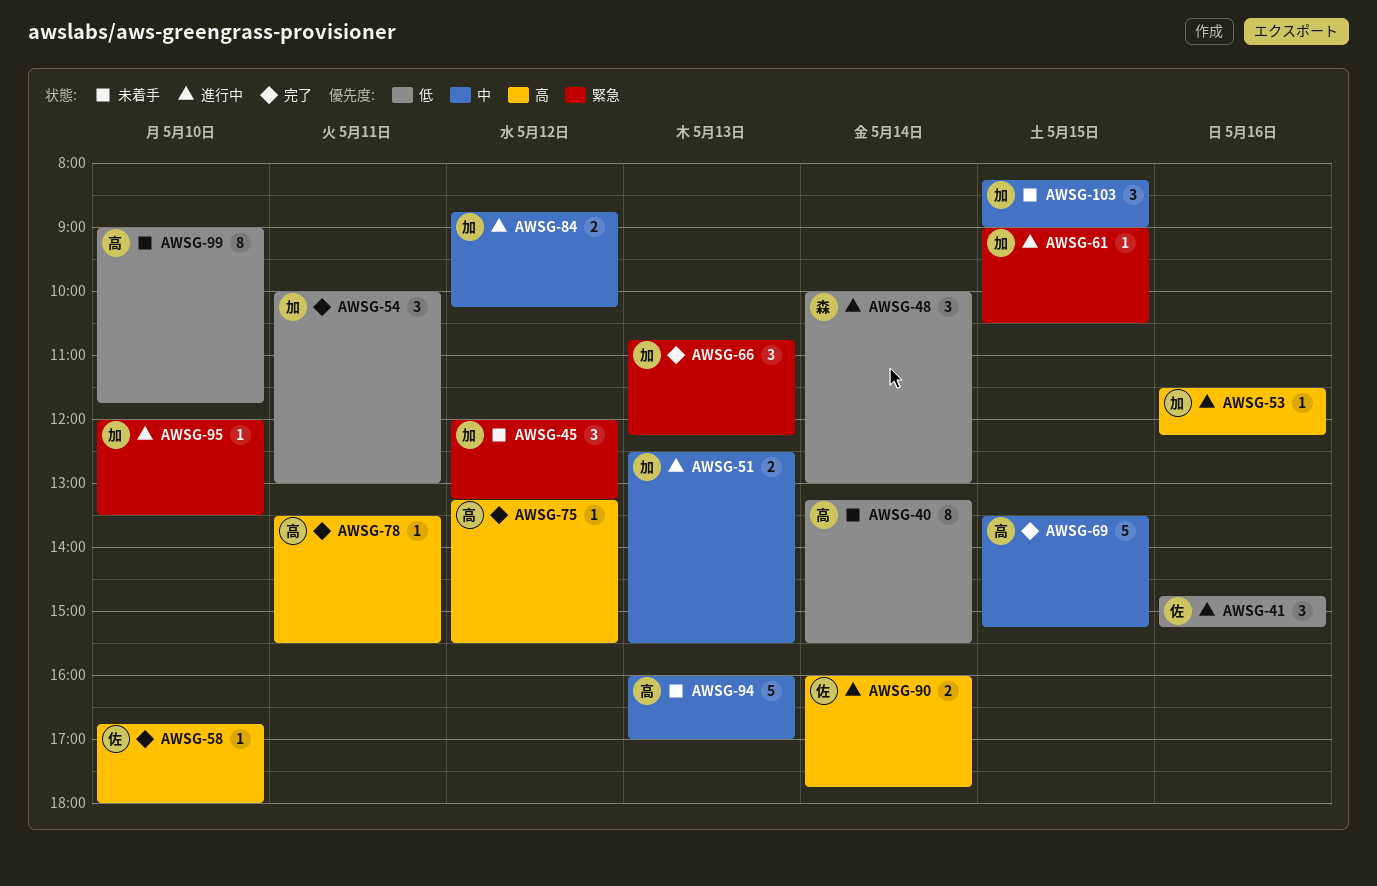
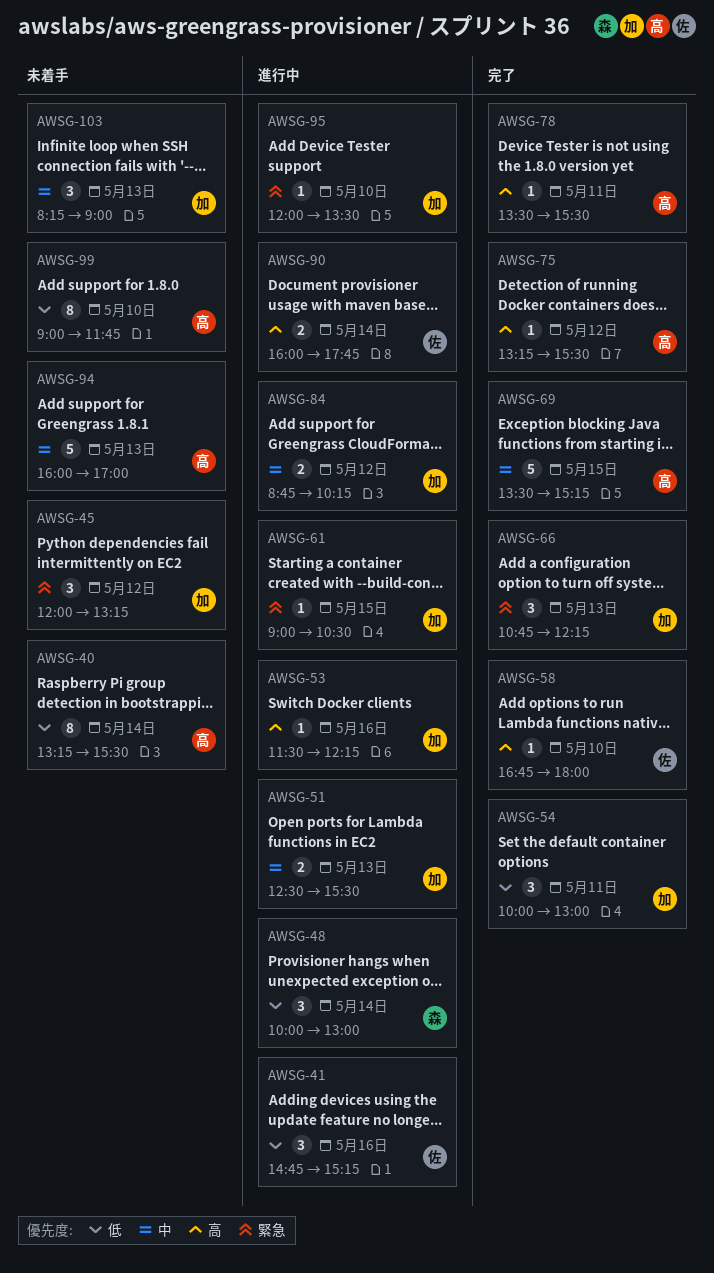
AWSG-103, day: May 15 -> May 13

